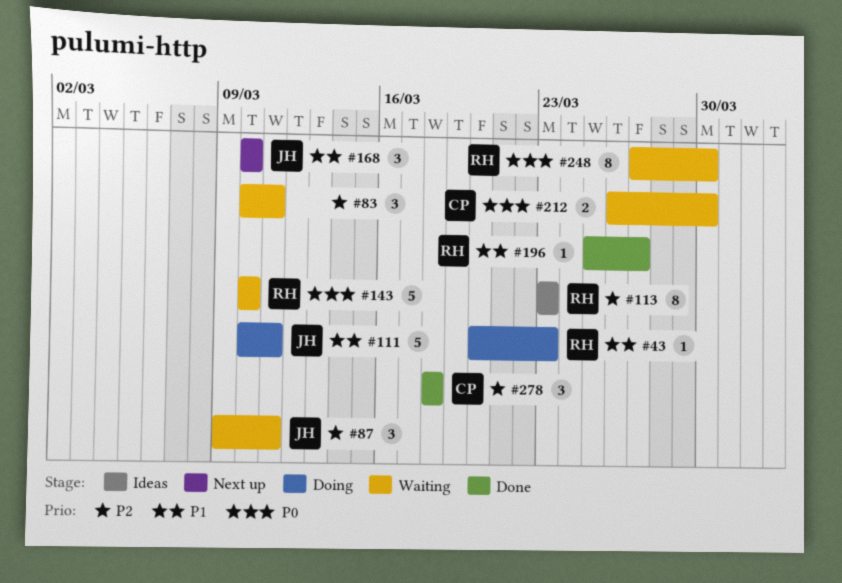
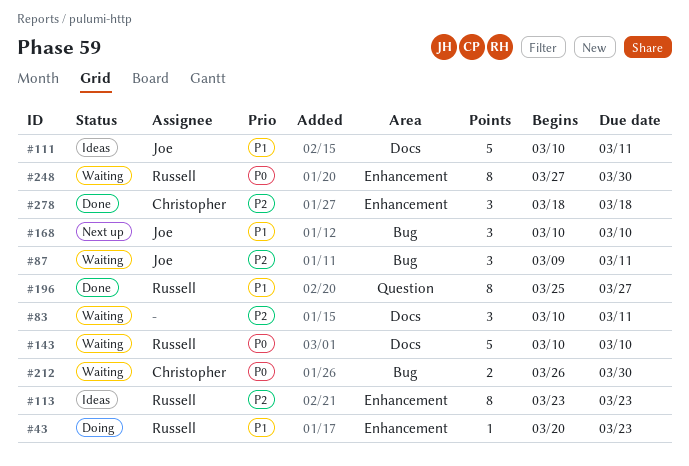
#111, status: Doing -> Ideas
#196, estimate: 1 -> 8

